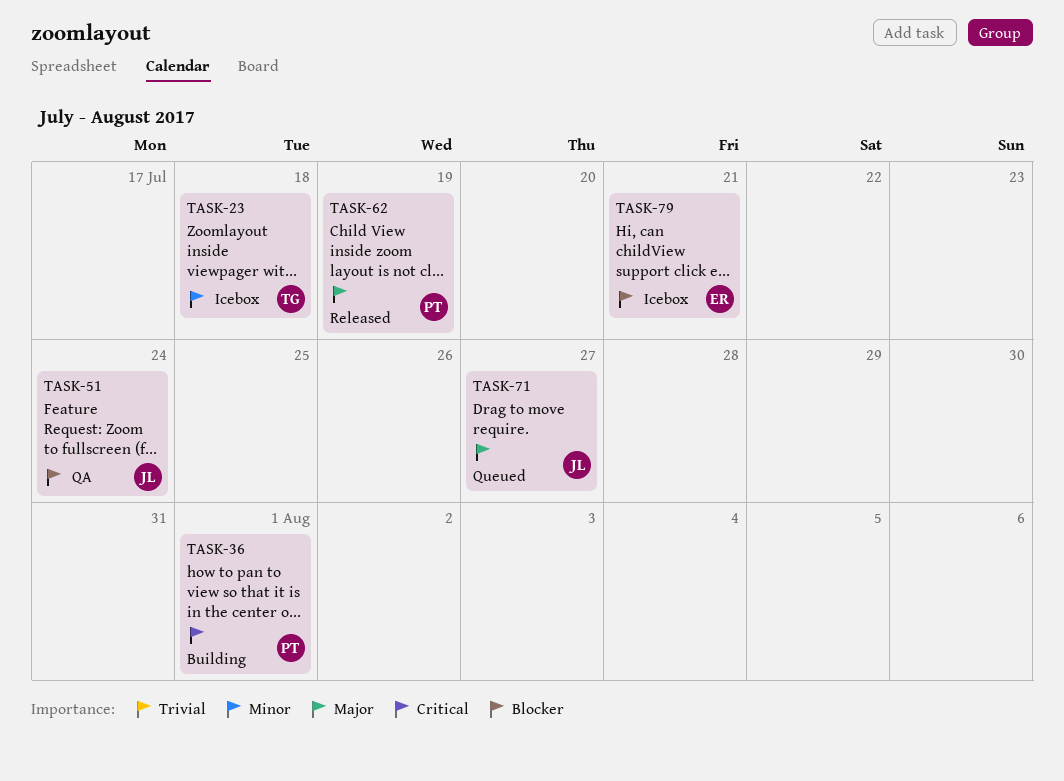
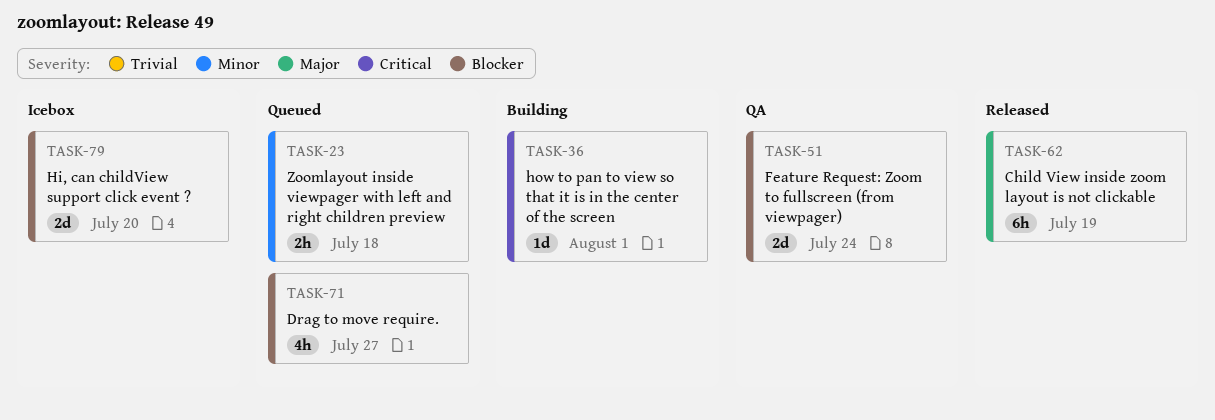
TASK-23, status: Icebox -> Queued
TASK-71, priority: Major -> Blocker
TASK-79, due: Jul 21 -> Jul 20

